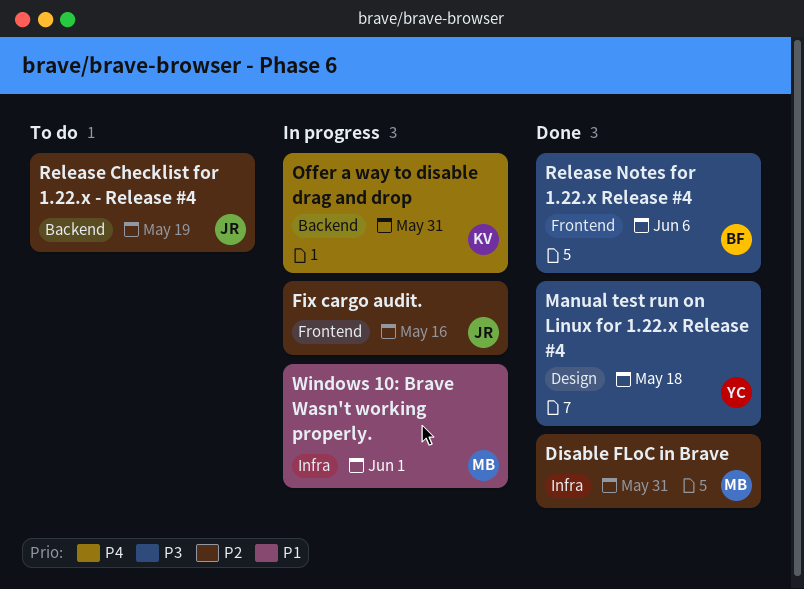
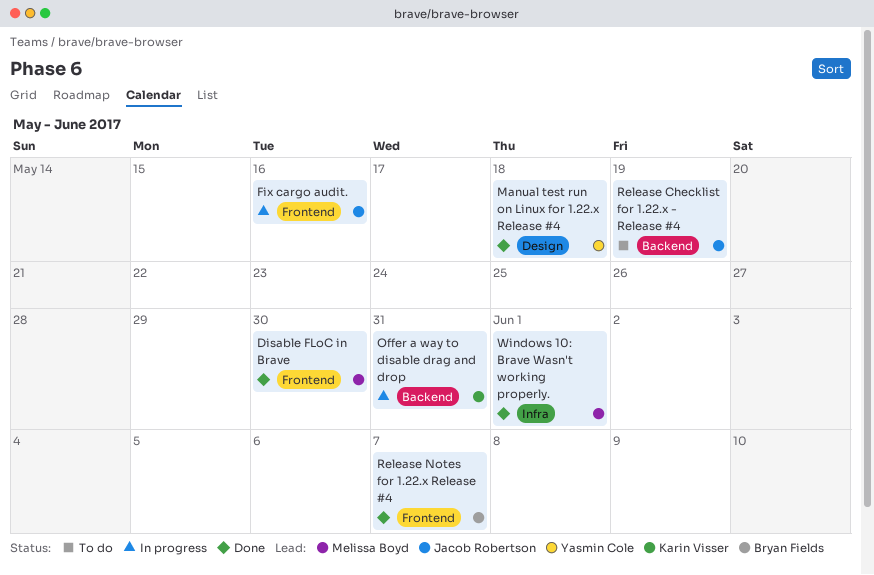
Disable FLoC in Brave, label: Infra -> Frontend
Disable FLoC in Brave, due: May 31 -> May 30
Release Notes for 1.22.x Release #4, due: Jun 6 -> Jun 7
Windows 10: Brave Wasn't working properly., status: In progress -> Done

